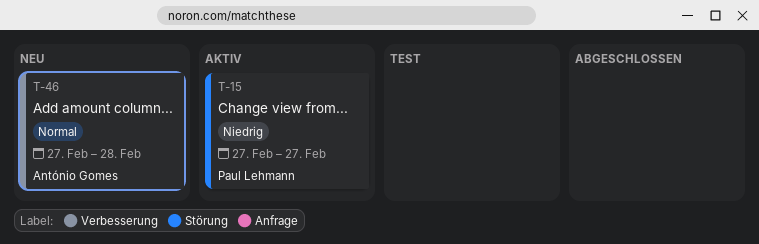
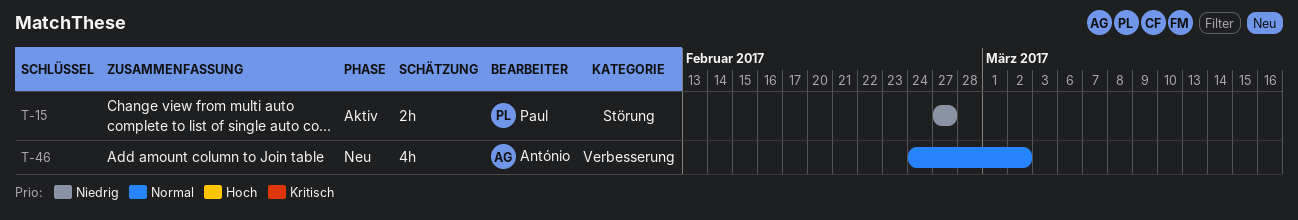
T-46, start: Feb 27 -> Feb 24
T-46, due: Feb 28 -> Mar 2

